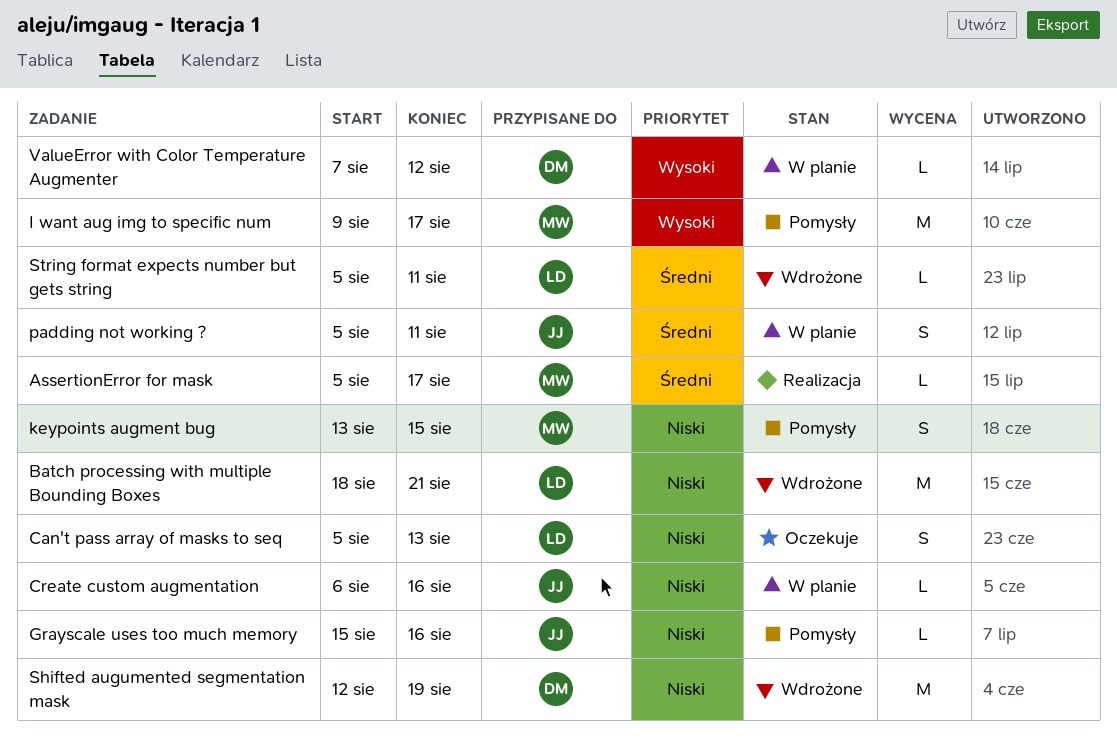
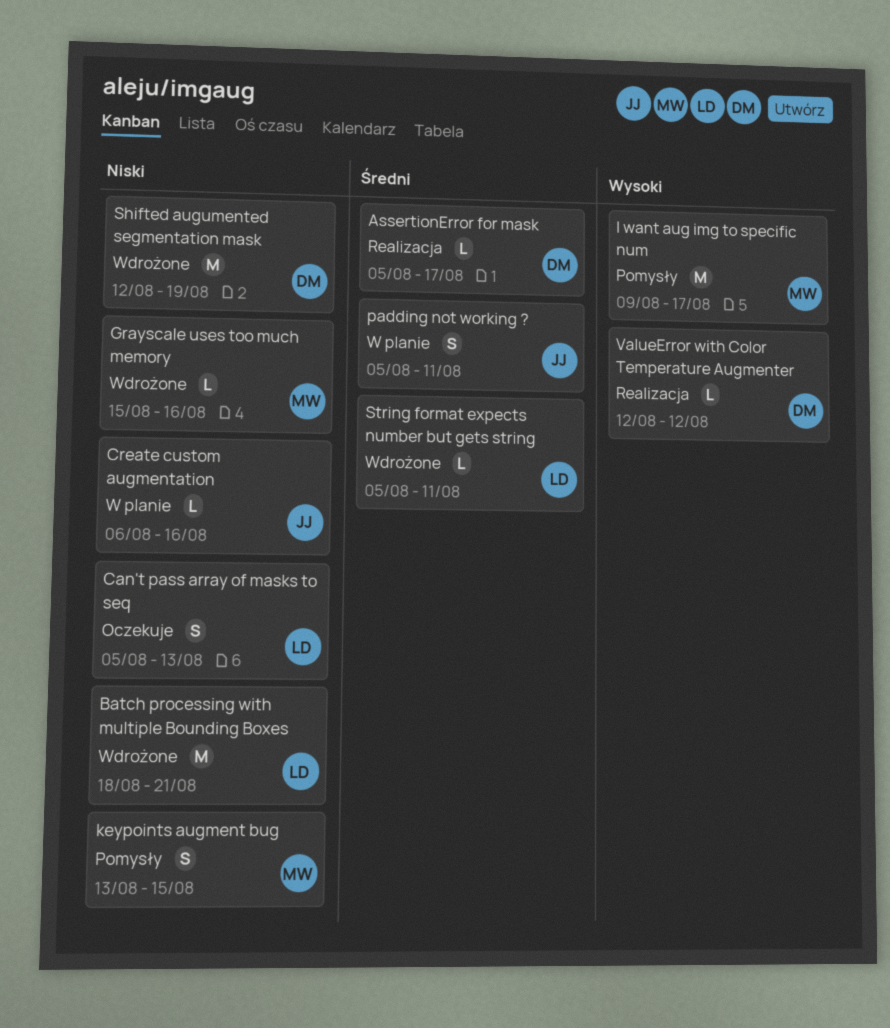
AssertionError for mask, owner: MW -> DM
Grayscale uses too much memory, status: Pomysły -> Wdrożone
Grayscale uses too much memory, owner: JJ -> MW
ValueError with Color Temperature Augmenter, status: W planie -> Realizacja
ValueError with Color Temperature Augmenter, start: Aug 7 -> Aug 12

